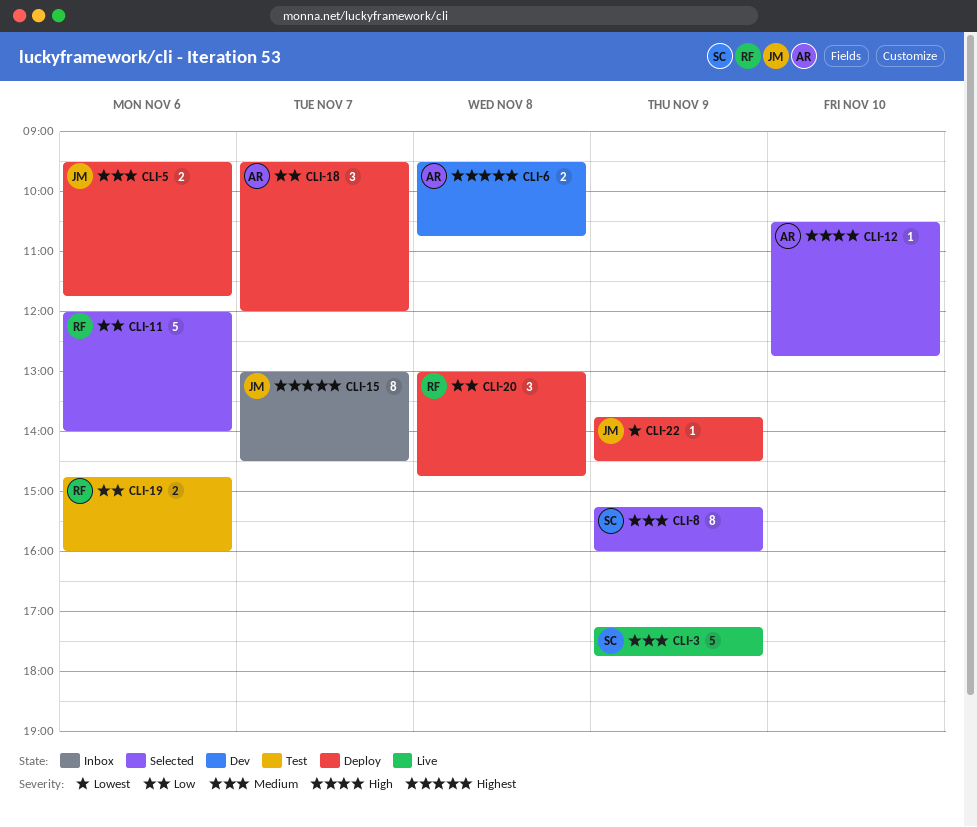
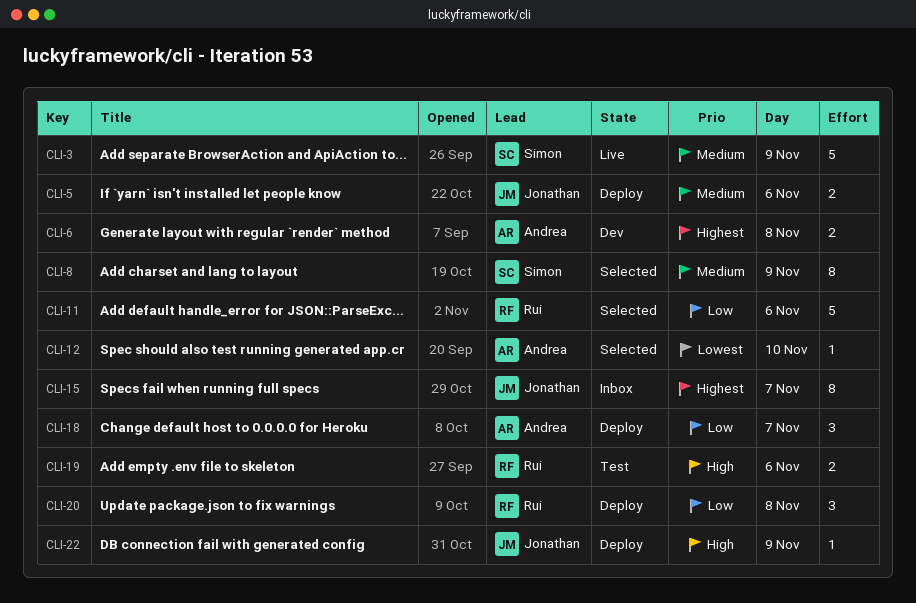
CLI-12, priority: High -> Lowest
CLI-19, priority: Low -> High
CLI-22, priority: Lowest -> High

